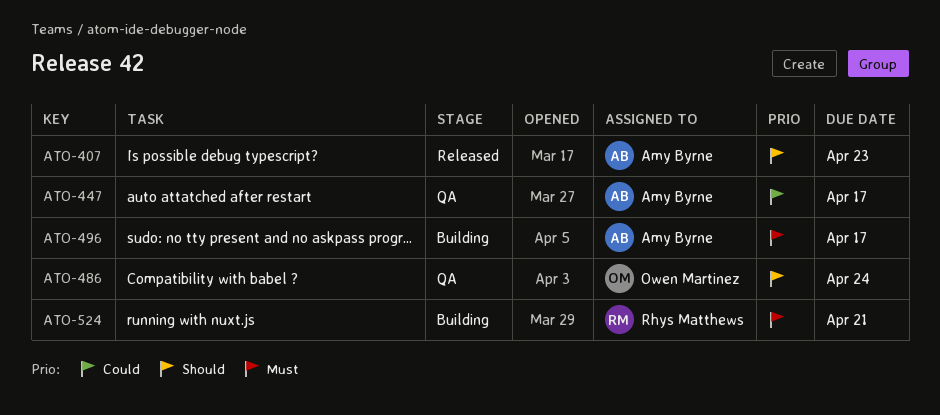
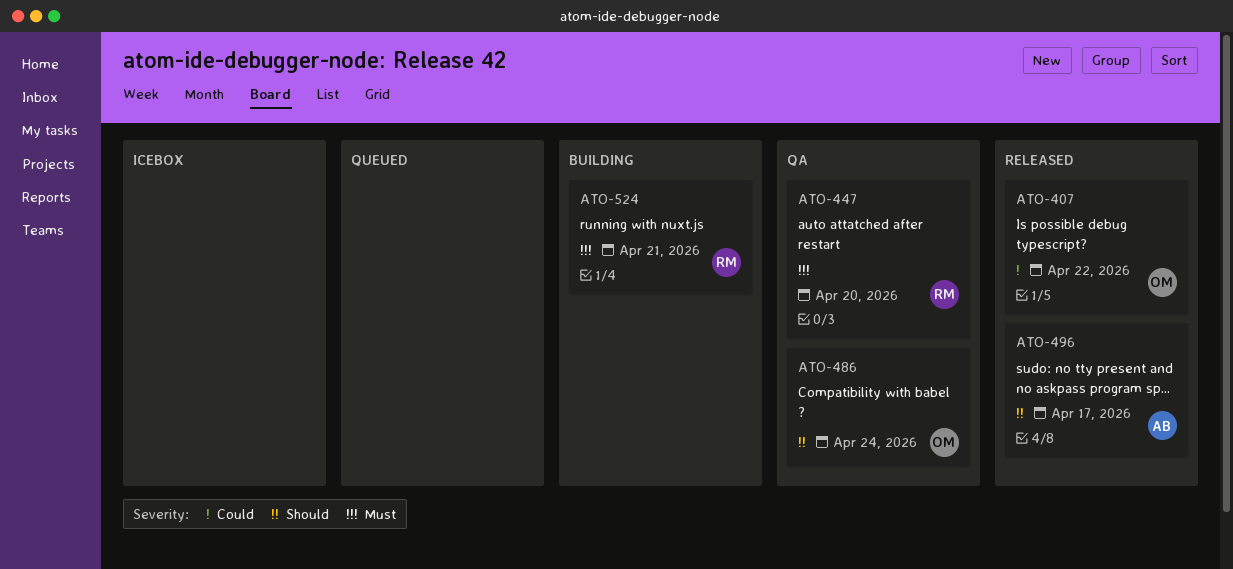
ATO-407, owner: Amy Byrne -> Owen Martinez
ATO-407, priority: Should -> Could
ATO-407, due: Apr 23 -> Apr 22
ATO-447, owner: Amy Byrne -> Rhys Matthews
ATO-447, priority: Could -> Must
ATO-447, due: Apr 17 -> Apr 20
ATO-496, status: Building -> Released
ATO-496, priority: Must -> Should

